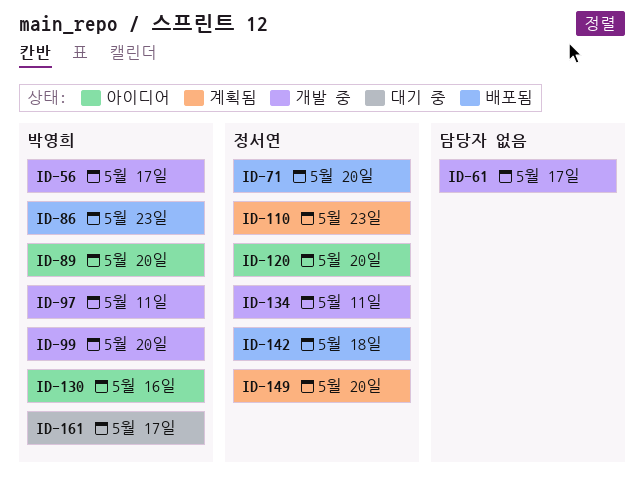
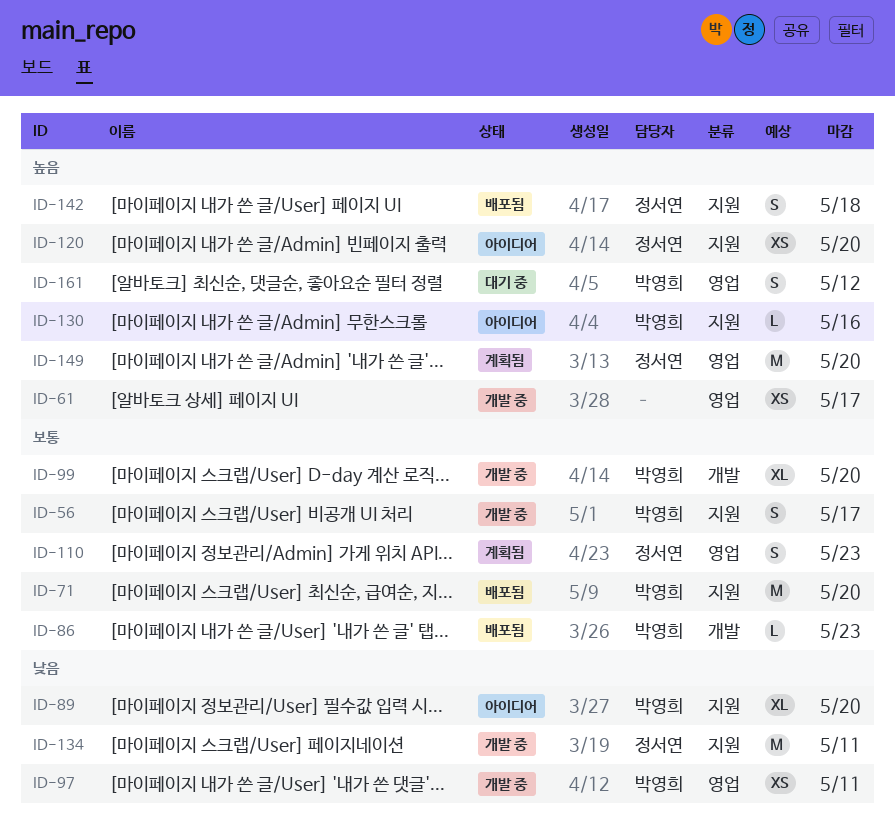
ID-71, owner: 정서연 -> 박영희
ID-161, due: May 17 -> May 12

